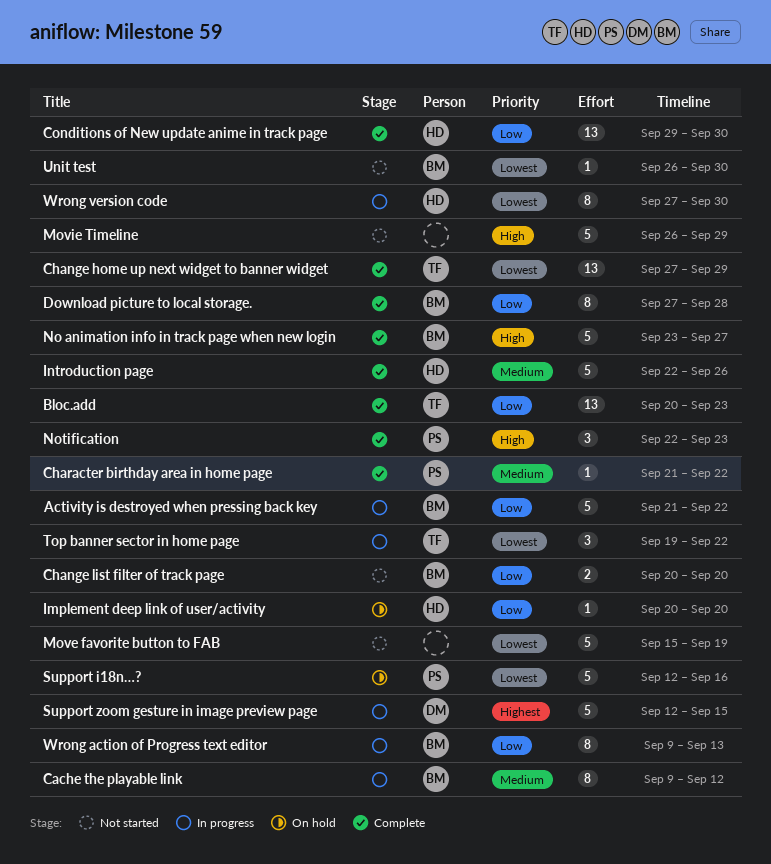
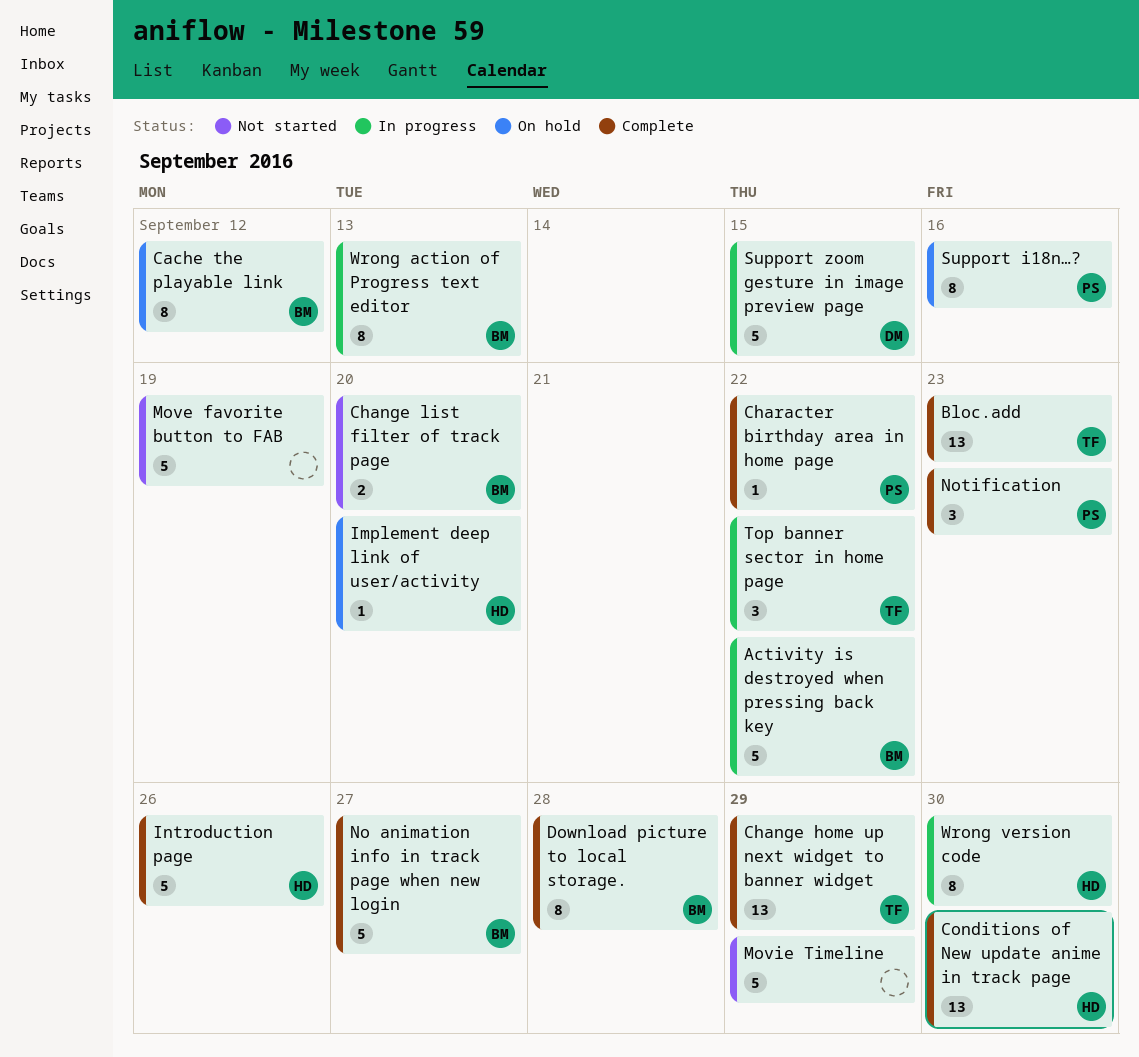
Cache the playable link, status: In progress -> On hold
Support i18n…?, estimate: 5 -> 8
Unit test: present -> none

